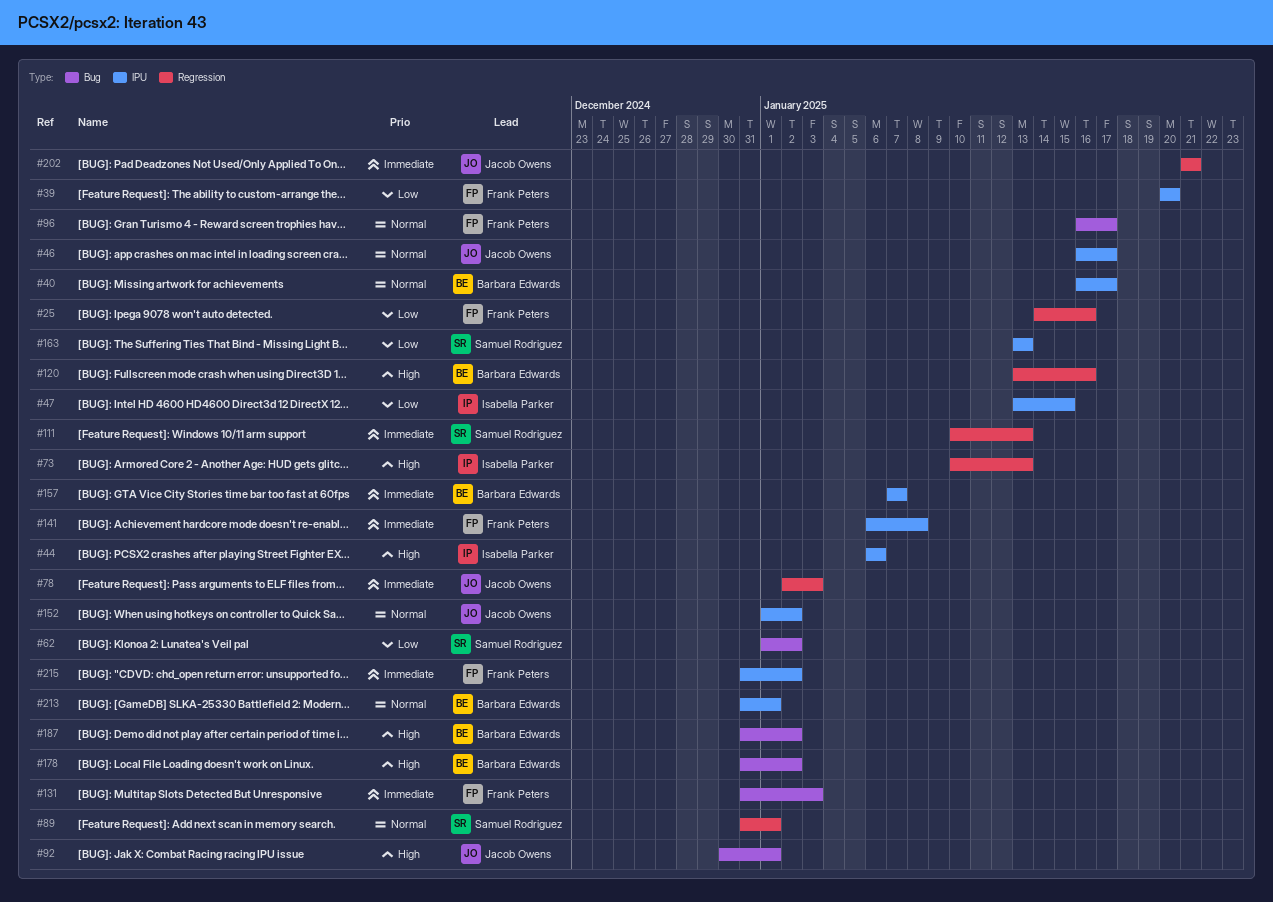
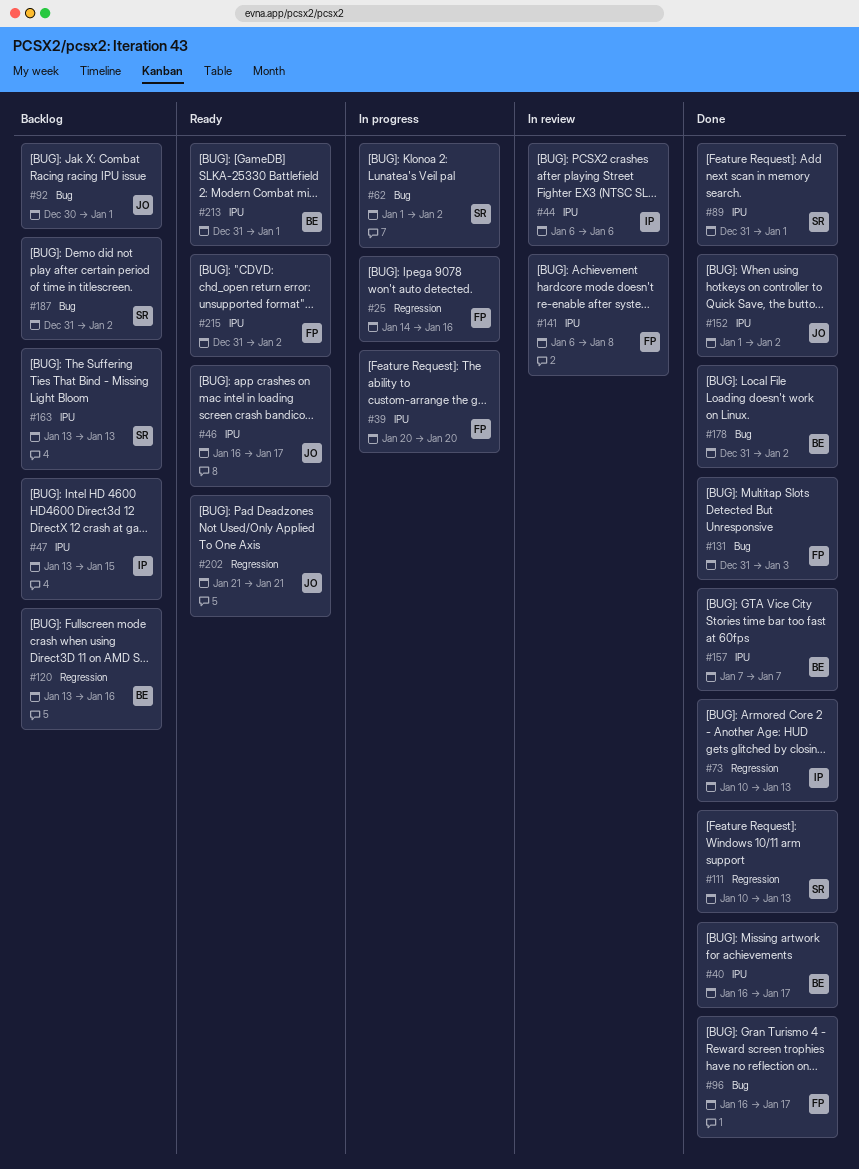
#78: present -> none
#89, label: Regression -> IPU
#187, owner: Barbara Edwards -> Samuel Rodriguez

